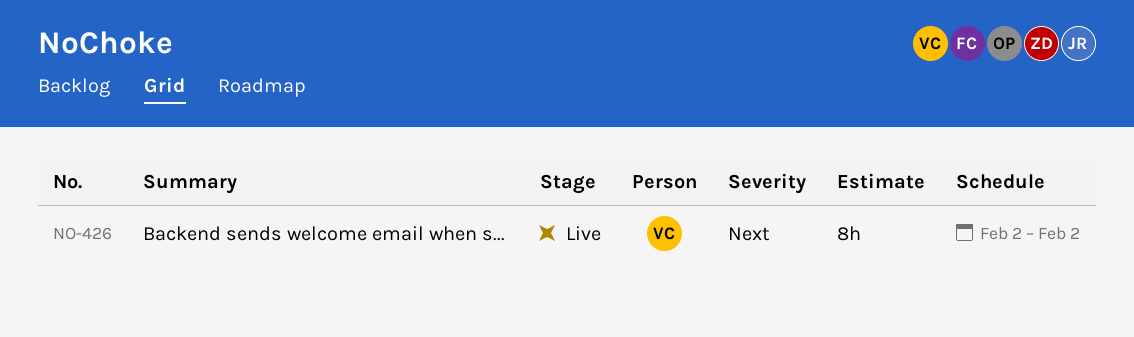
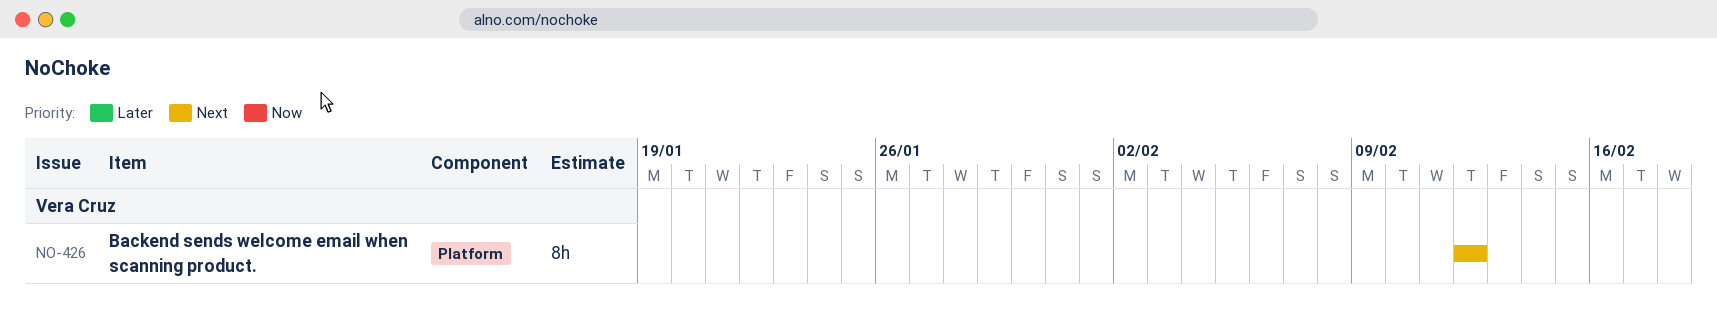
NO-426, start: Feb 2 -> Feb 12
NO-426, due: Feb 2 -> Feb 12

